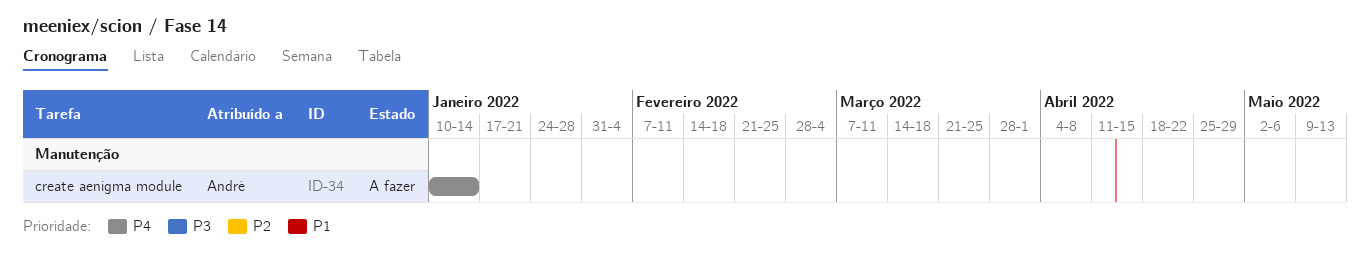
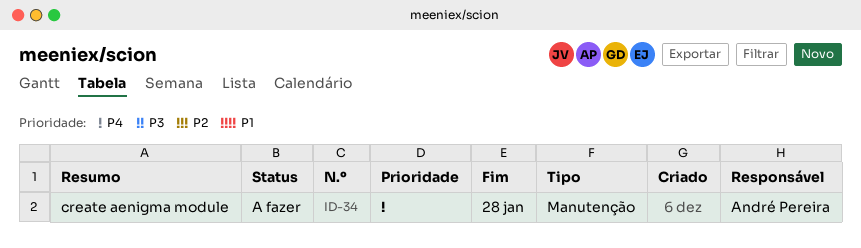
ID-34, due: Jan 14 -> Jan 28

